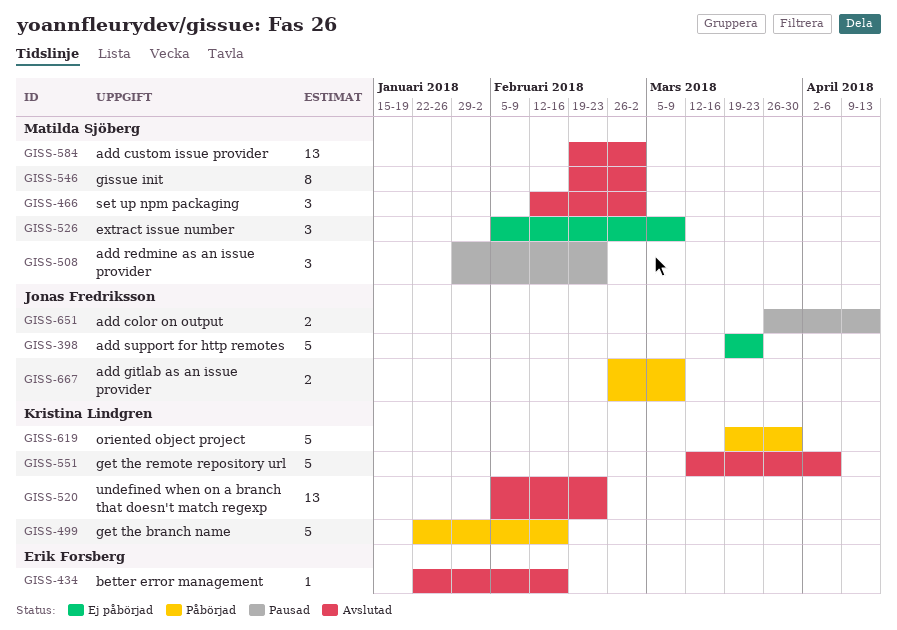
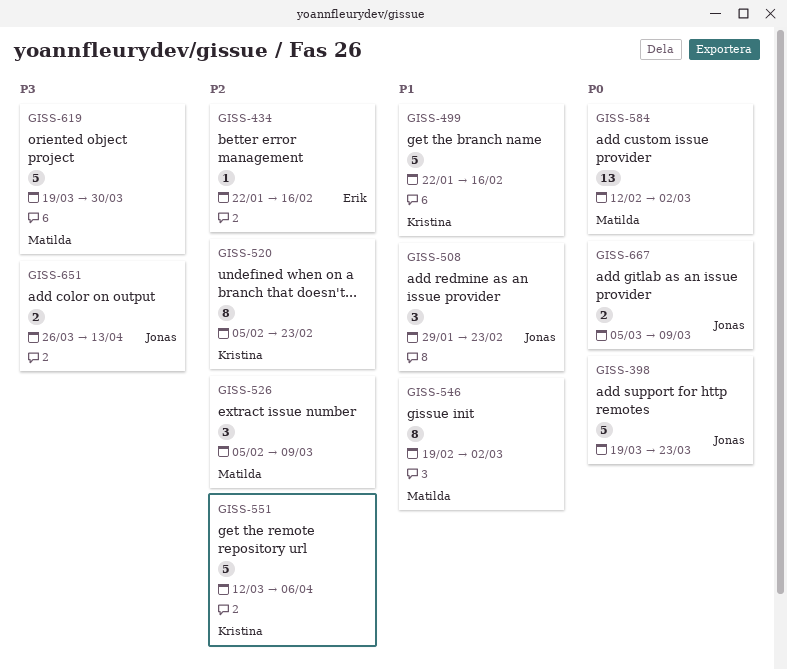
GISS-466: present -> none
GISS-508, owner: Matilda Sjöberg -> Jonas Fredriksson
GISS-520, estimate: 13 -> 8
GISS-584, start: Feb 19 -> Feb 12
GISS-619, owner: Kristina Lindgren -> Matilda Sjöberg
GISS-667, start: Feb 26 -> Mar 5

